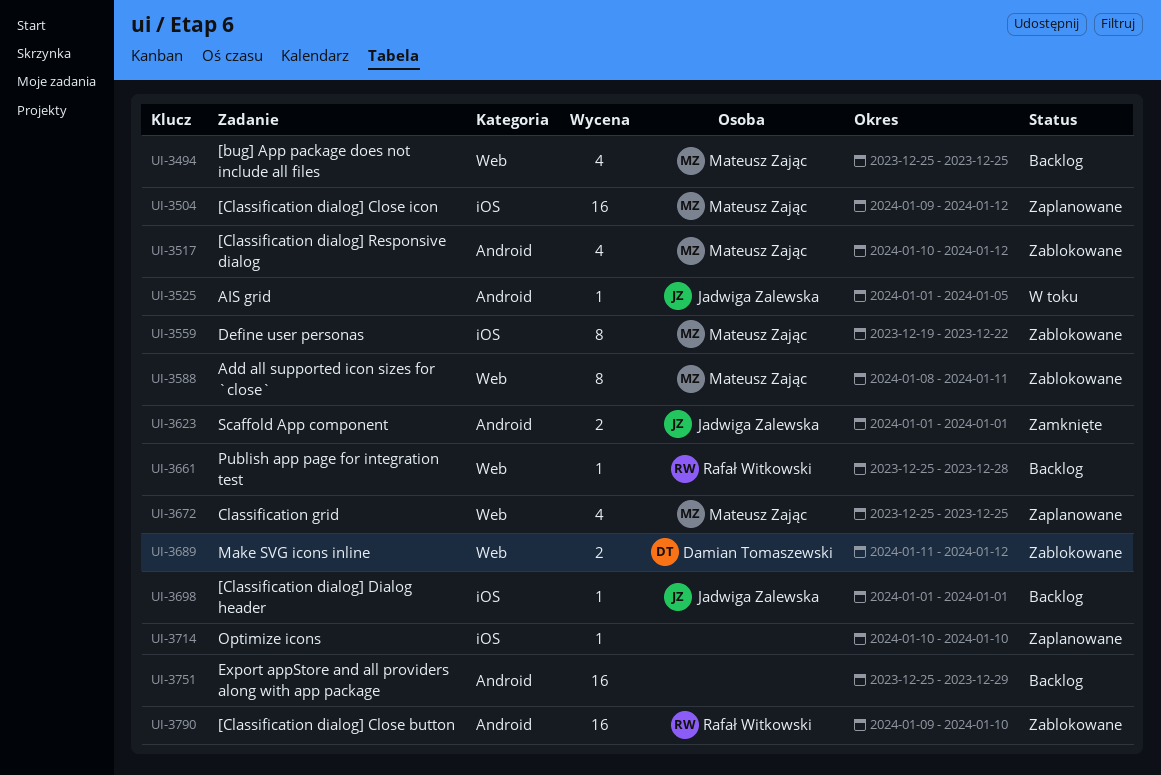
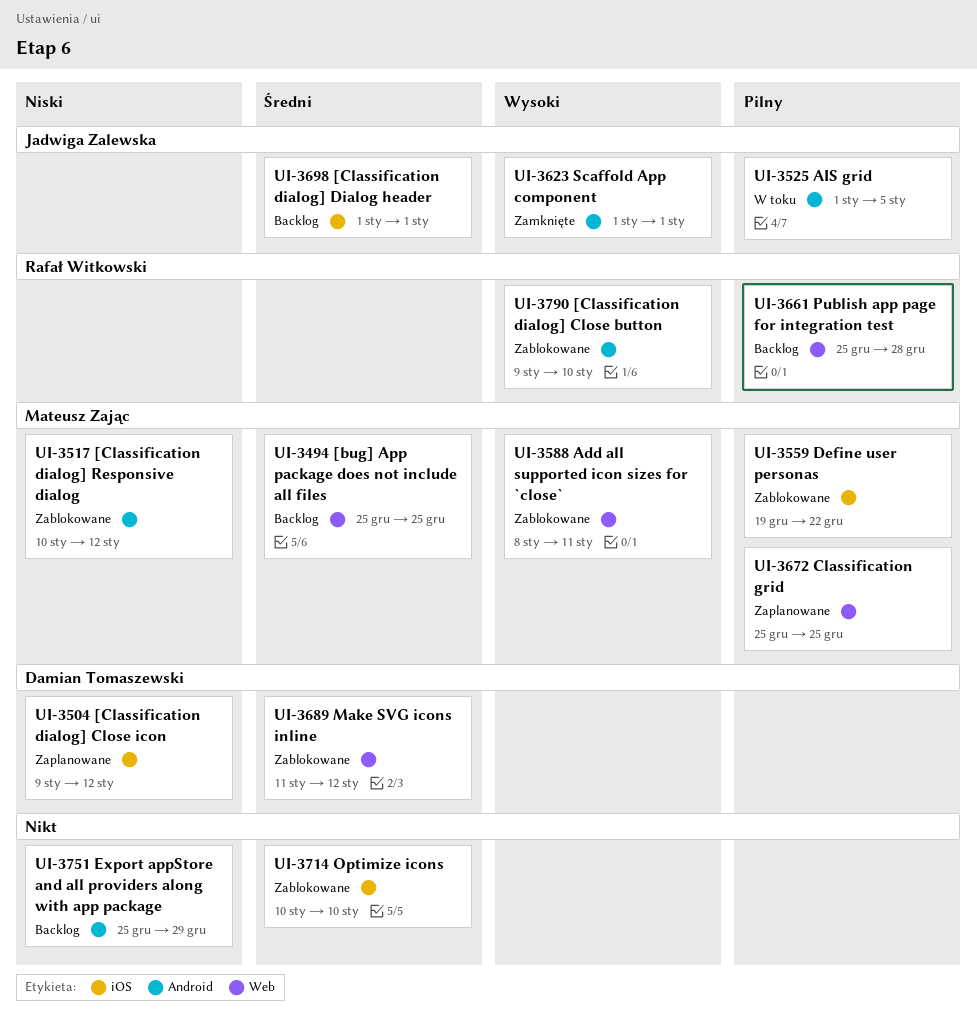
UI-3504, owner: Mateusz Zając -> Damian Tomaszewski
UI-3714, status: Zaplanowane -> Zablokowane

